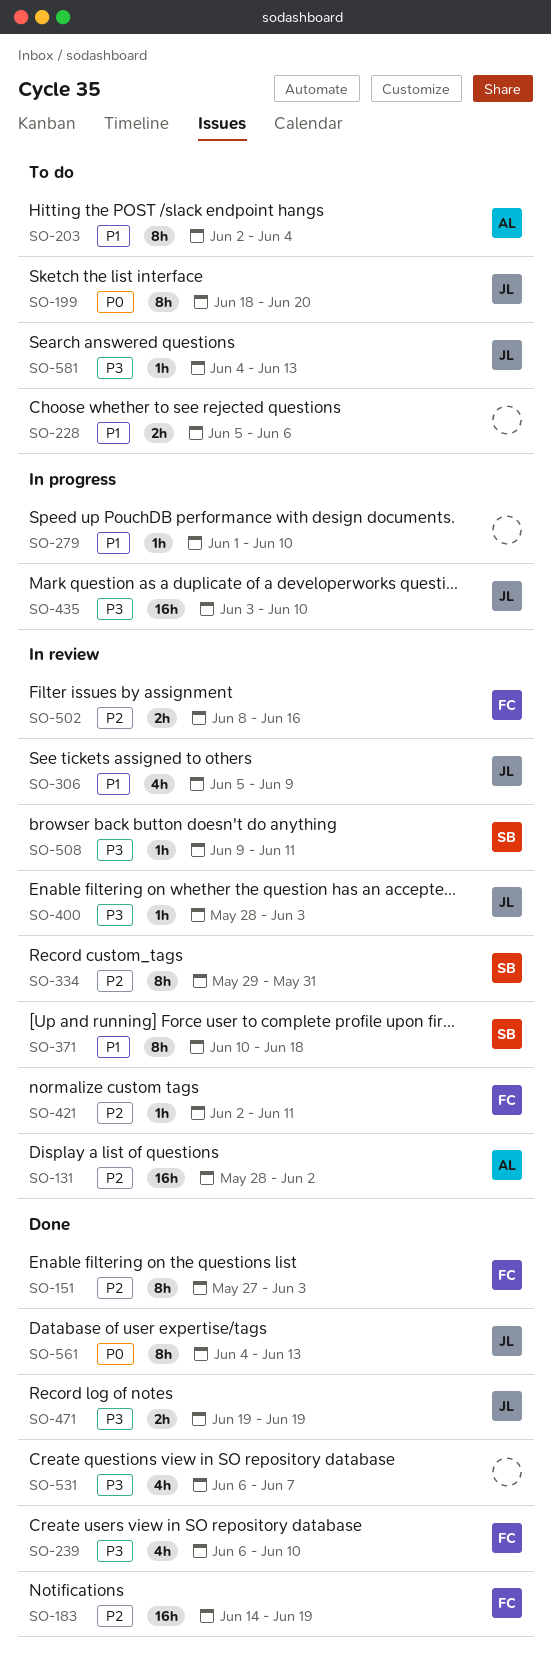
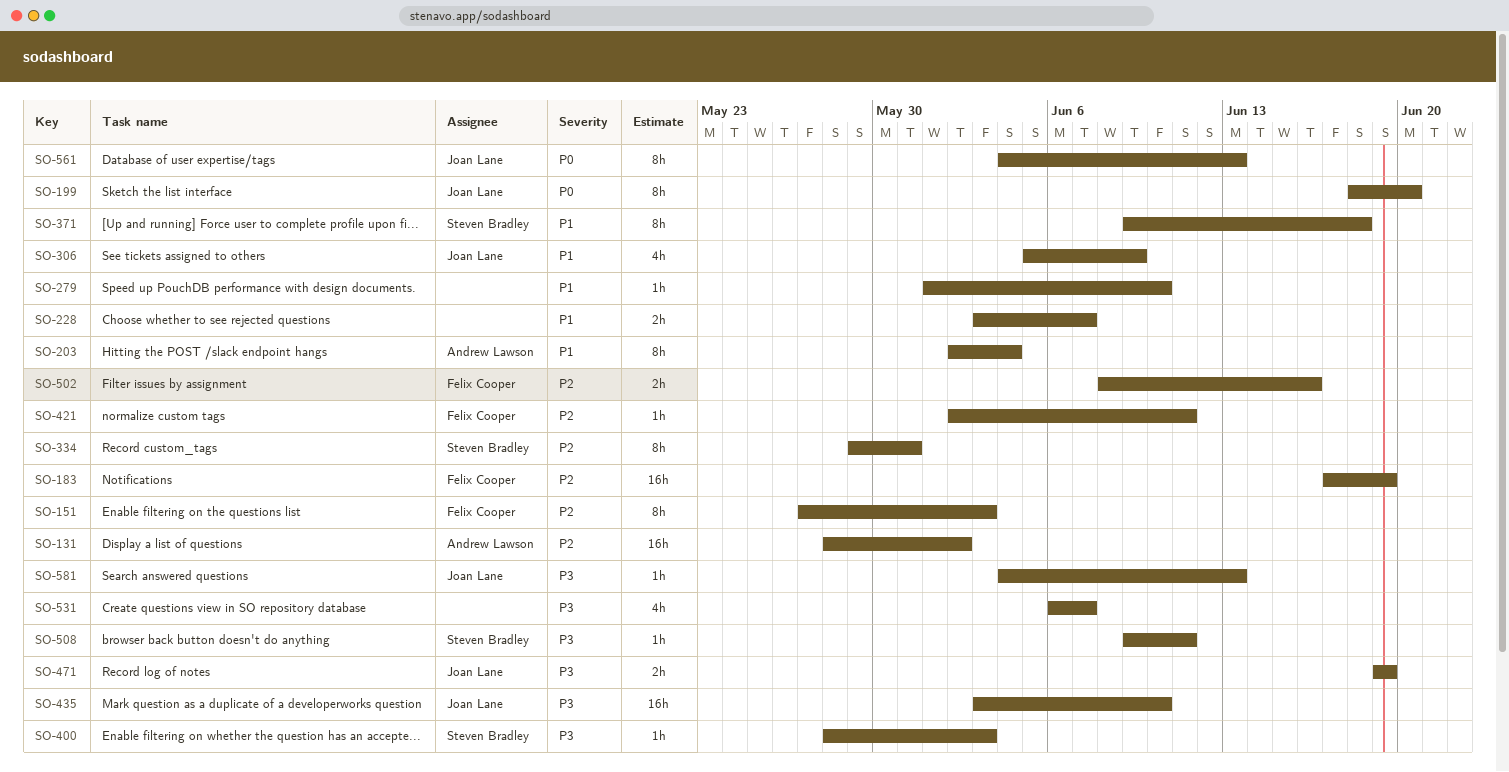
SO-183, start: Jun 14 -> Jun 17
SO-228, start: Jun 5 -> Jun 3
SO-228, due: Jun 6 -> Jun 7
SO-239: present -> none
SO-371, start: Jun 10 -> Jun 9
SO-400, owner: Joan Lane -> Steven Bradley

